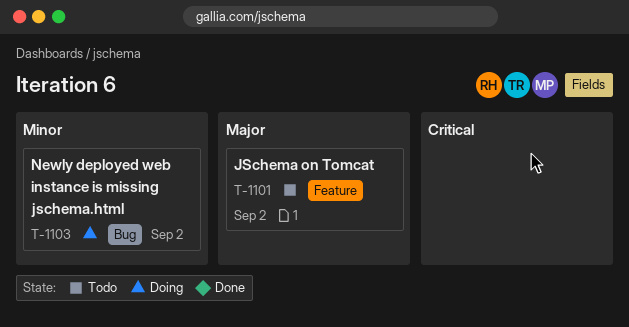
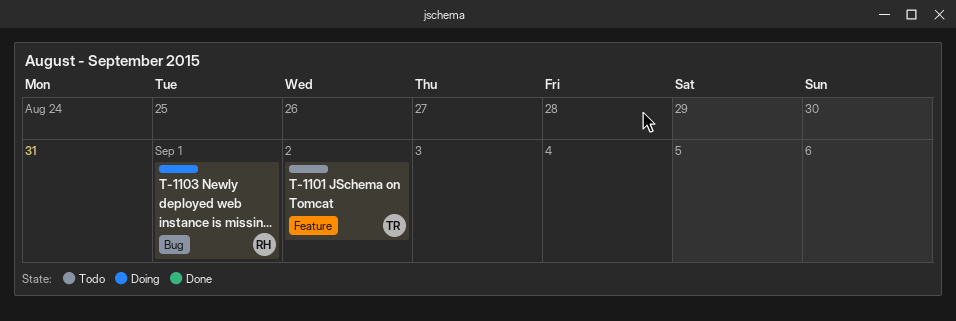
T-1103, due: Sep 2 -> Sep 1

